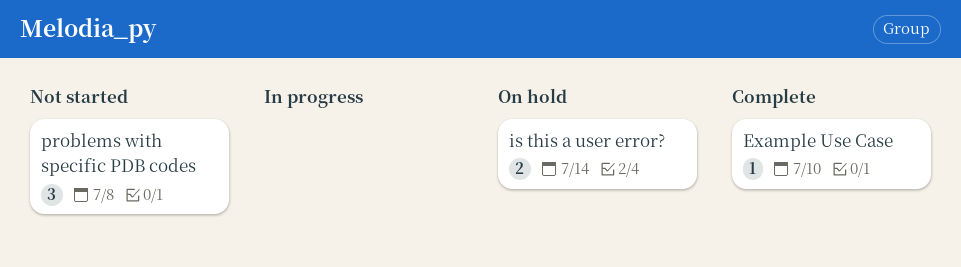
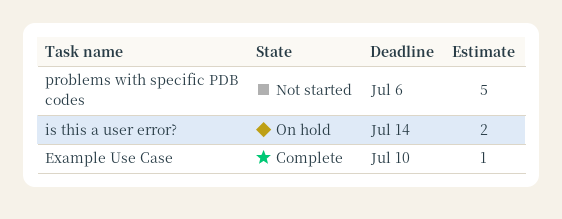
problems with specific PDB codes, estimate: 3 -> 5
problems with specific PDB codes, due: Jul 8 -> Jul 6

